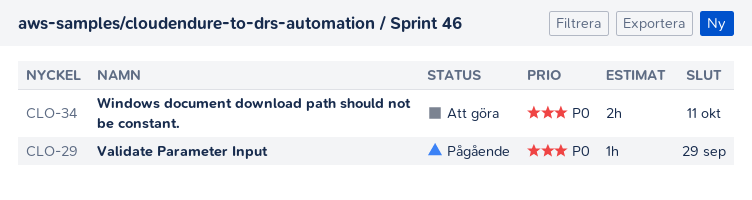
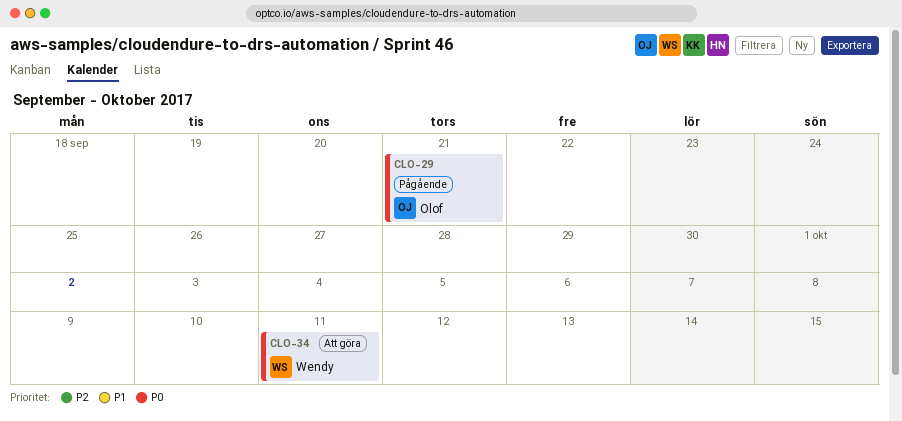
CLO-29, due: Sep 29 -> Sep 21

